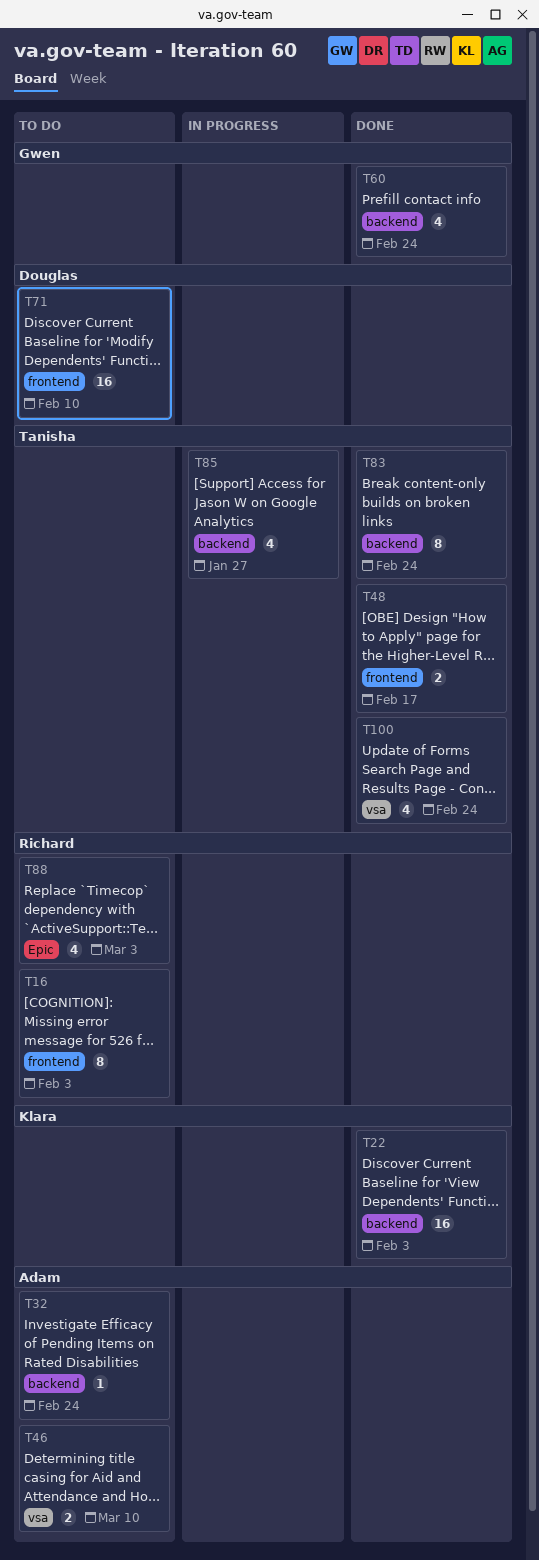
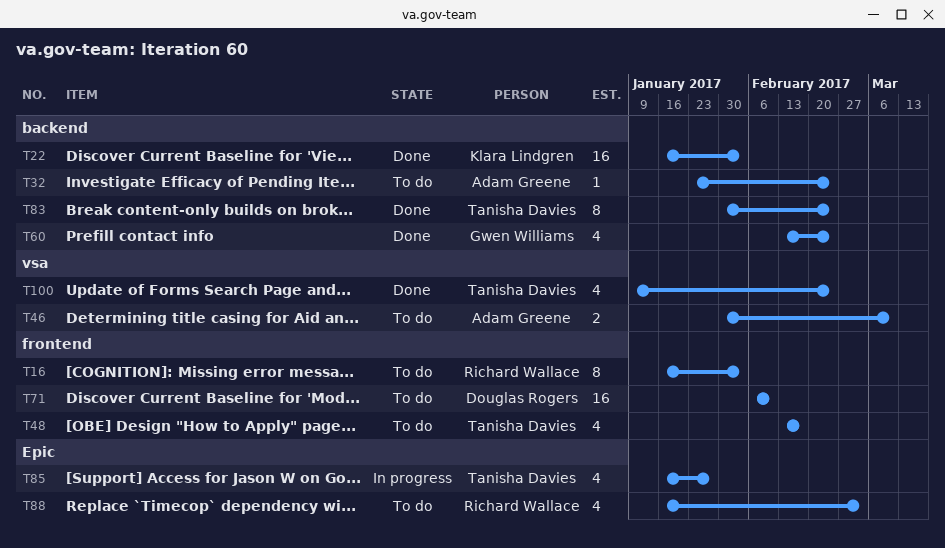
T48, status: Done -> To do
T48, estimate: 2 -> 4
T85, label: backend -> Epic

